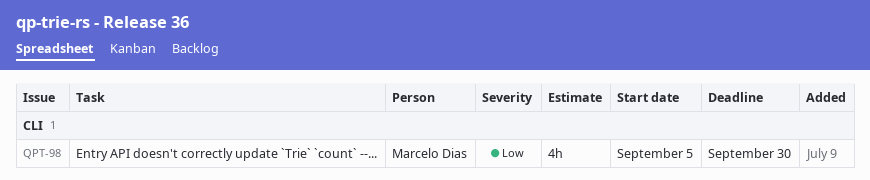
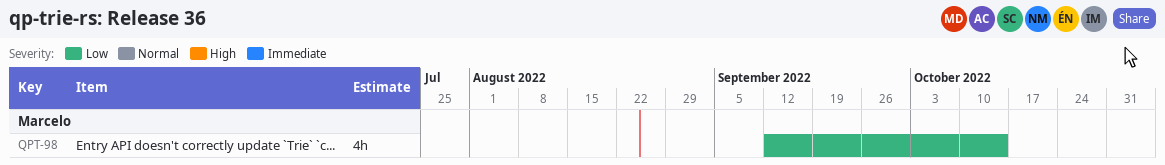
QPT-98, start: Sep 5 -> Sep 12
QPT-98, due: Sep 30 -> Oct 14

